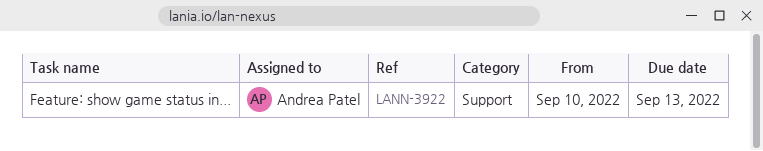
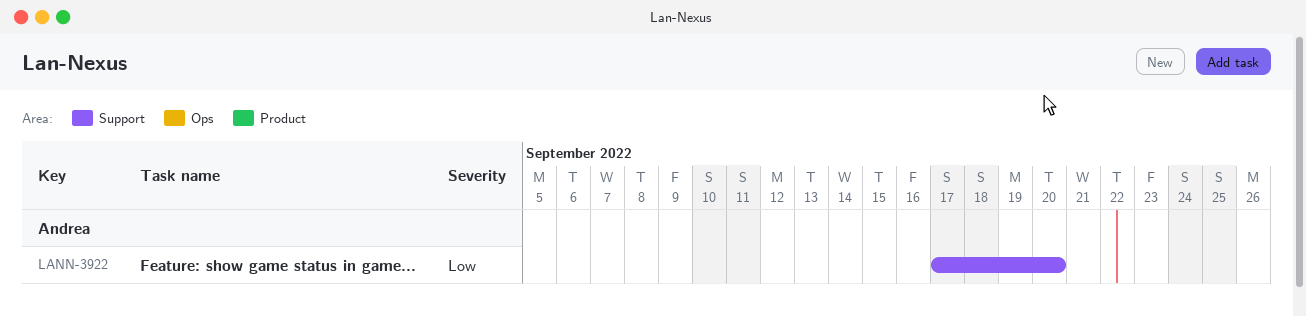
LANN-3922, start: Sep 10 -> Sep 17
LANN-3922, due: Sep 13 -> Sep 20

